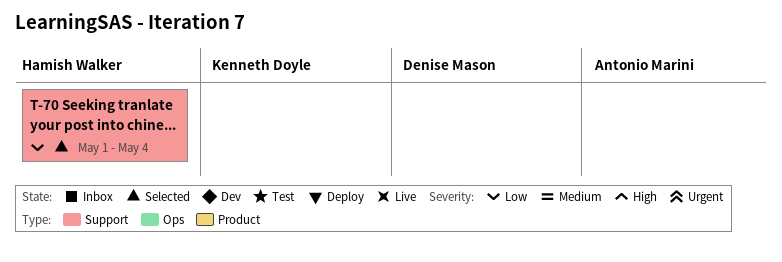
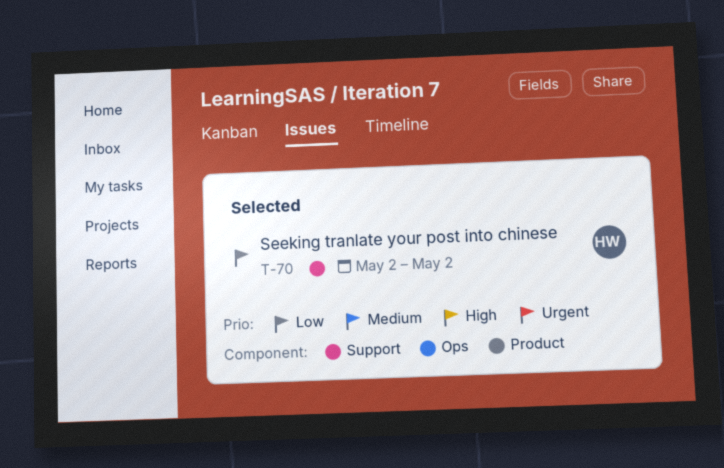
T-70, start: May 1 -> May 2
T-70, due: May 4 -> May 2

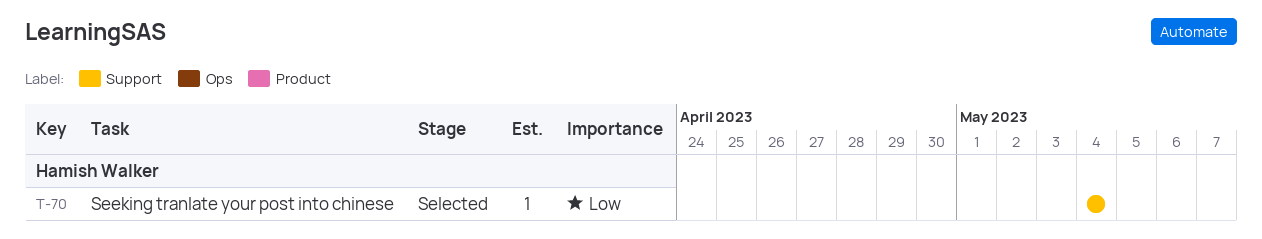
T-70, start: May 2 -> May 4
T-70, due: May 2 -> May 4

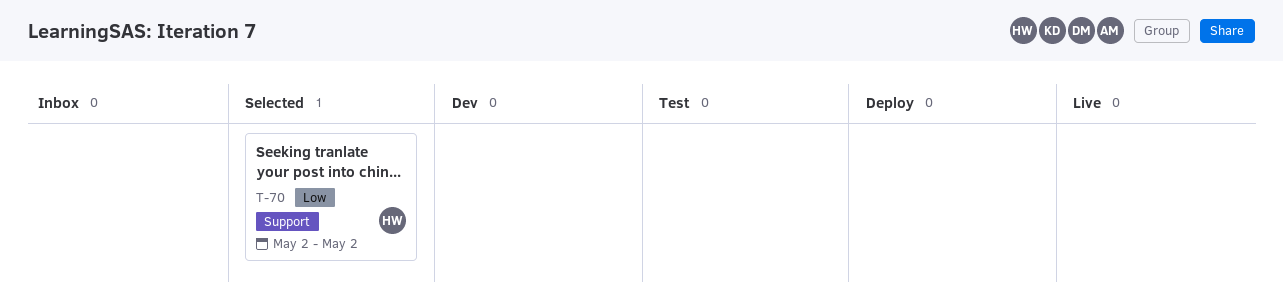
T-70, start: May 4 -> May 2
T-70, due: May 4 -> May 2

